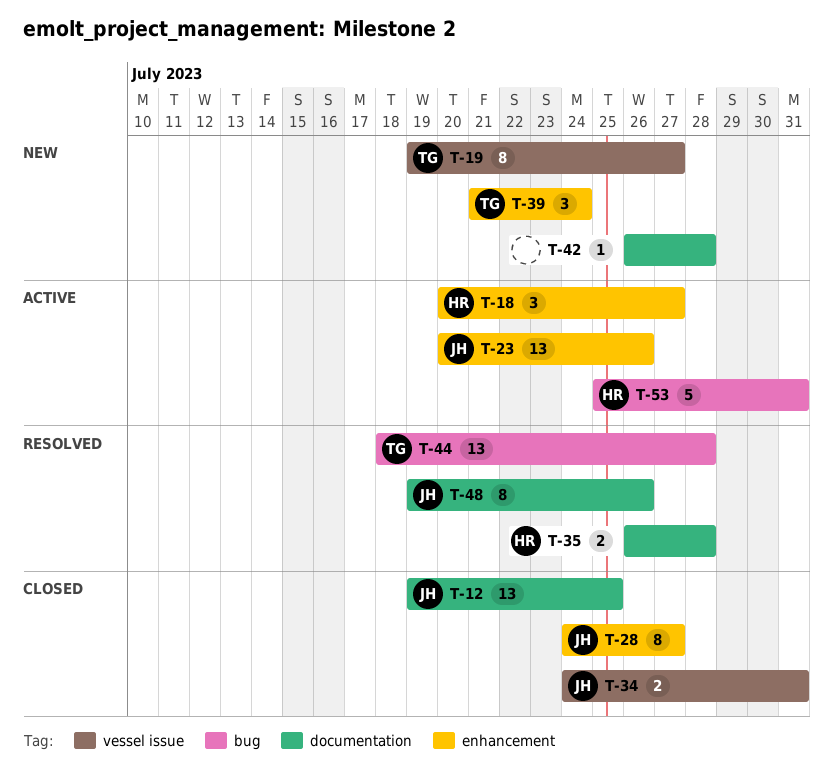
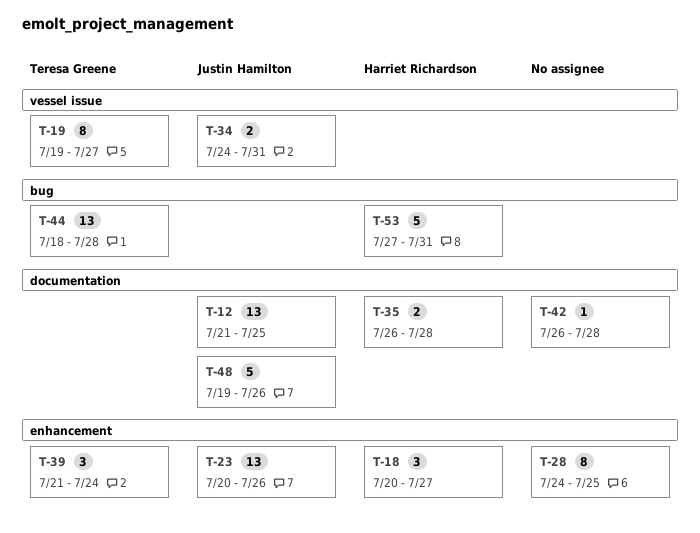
T-12, start: Jul 19 -> Jul 21
T-28, owner: Justin Hamilton -> none
T-28, due: Jul 27 -> Jul 25
T-48, estimate: 8 -> 5
T-53, start: Jul 25 -> Jul 27

